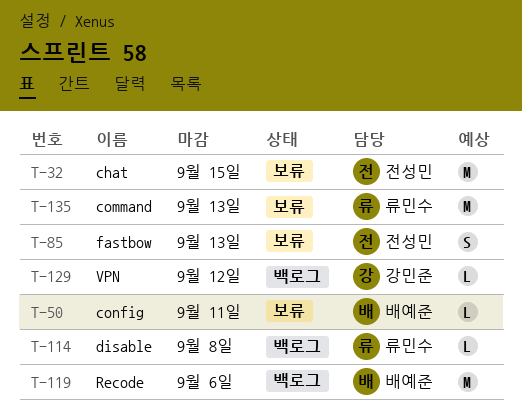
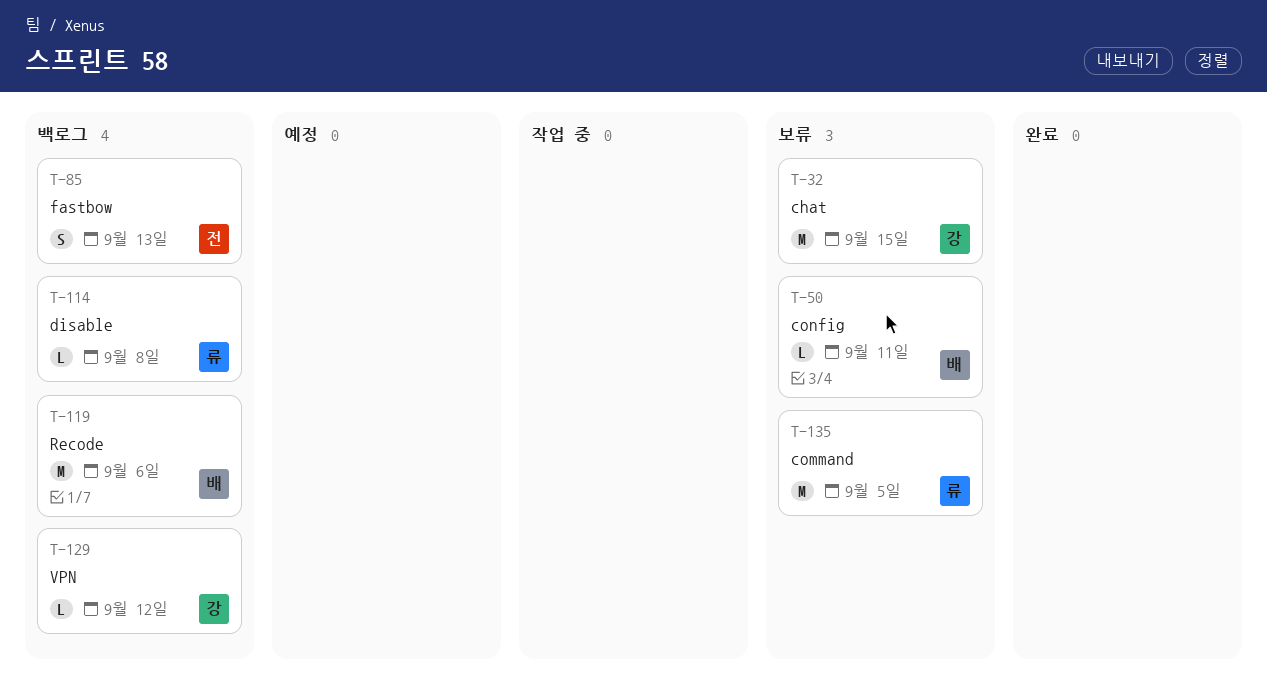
T-32, owner: 전성민 -> 강민준
T-85, status: 보류 -> 백로그
T-135, due: Sep 13 -> Sep 5

